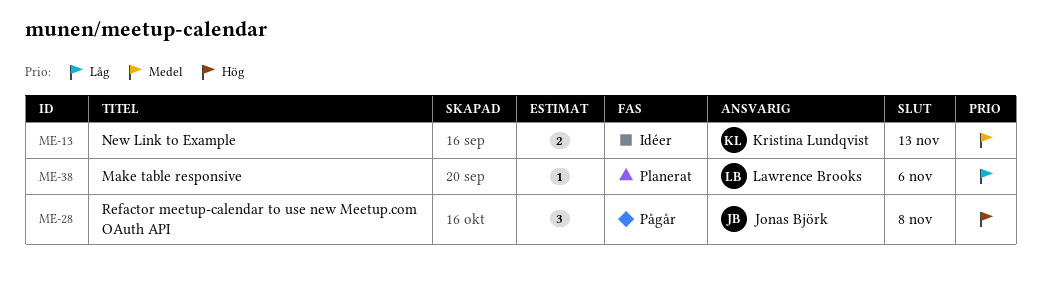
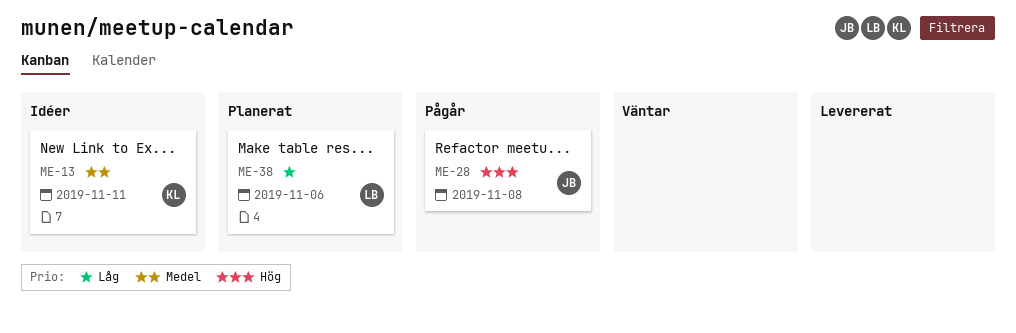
ME-13, due: Nov 13 -> Nov 11

